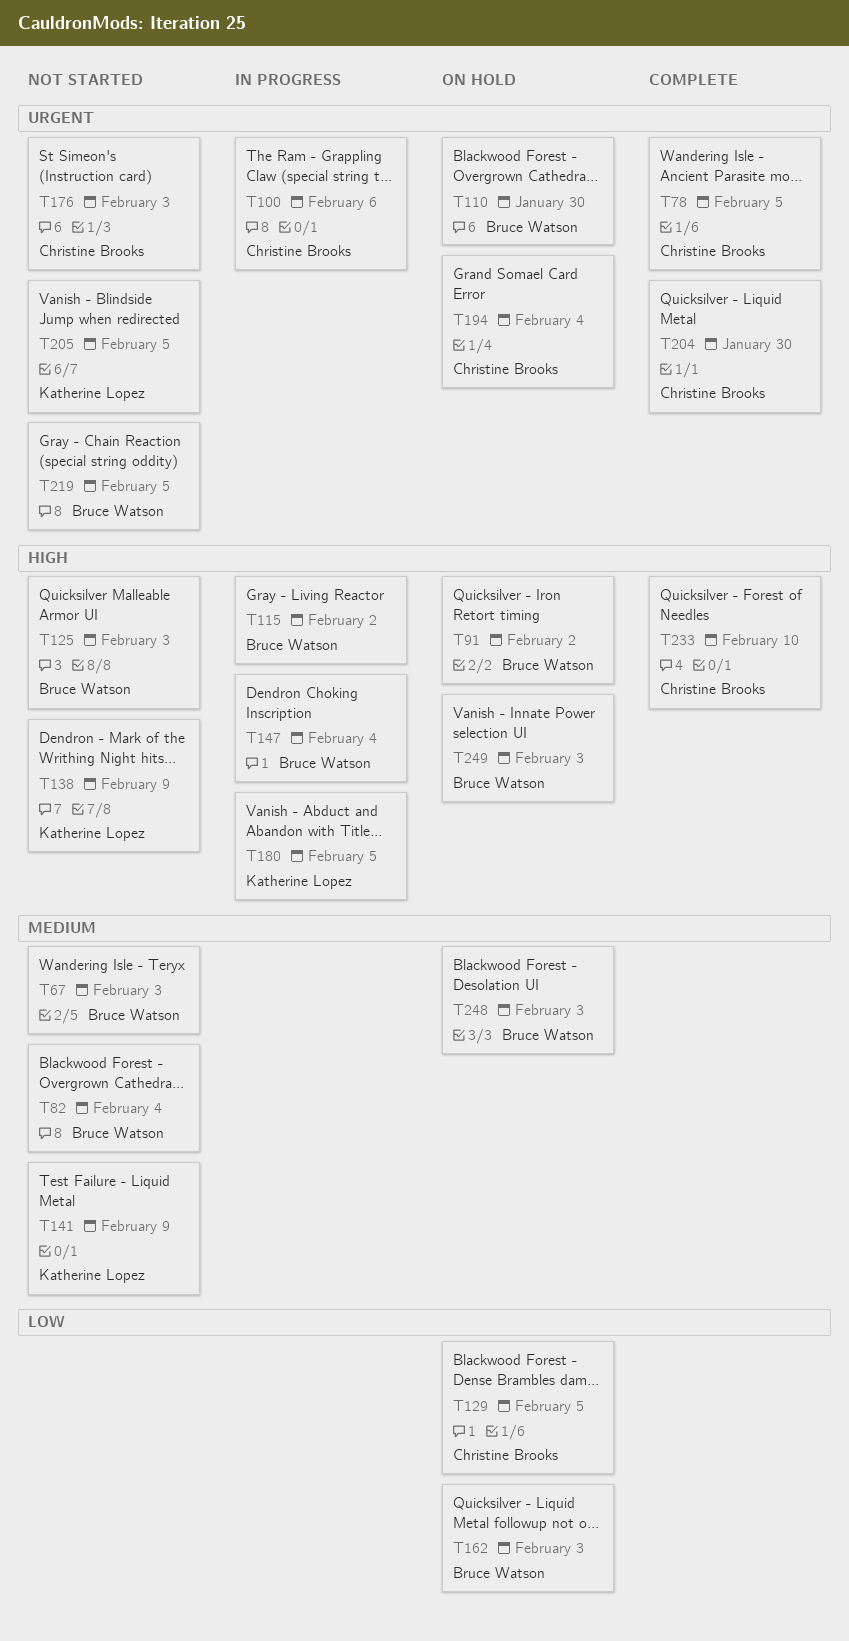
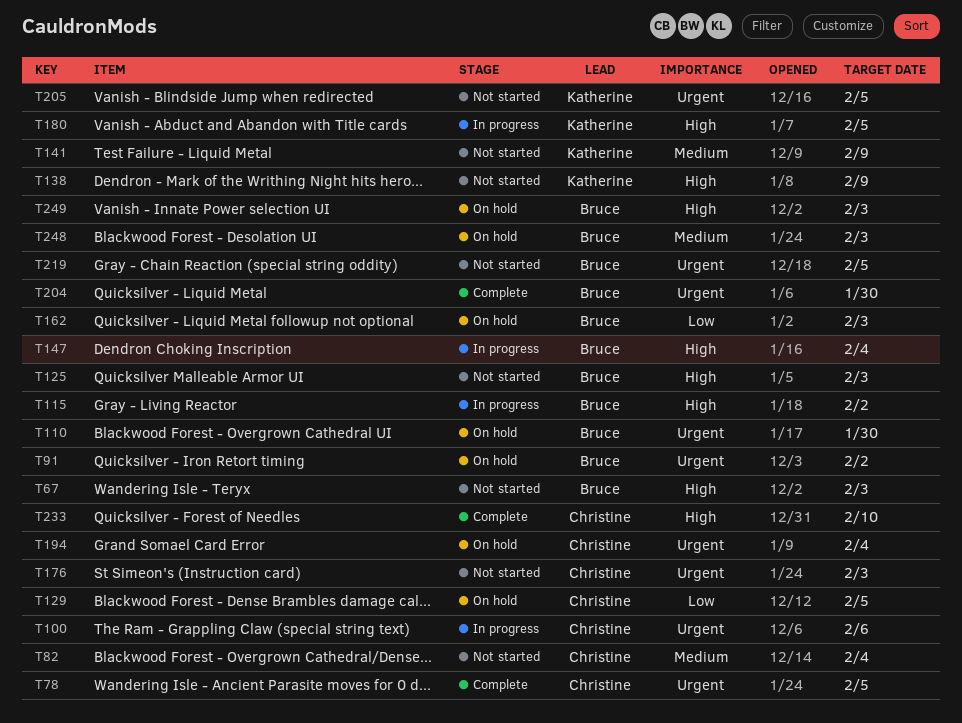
T67, priority: Medium -> High
T82, owner: Bruce Watson -> Christine Brooks
T91, priority: High -> Urgent
T204, owner: Christine Brooks -> Bruce Watson

